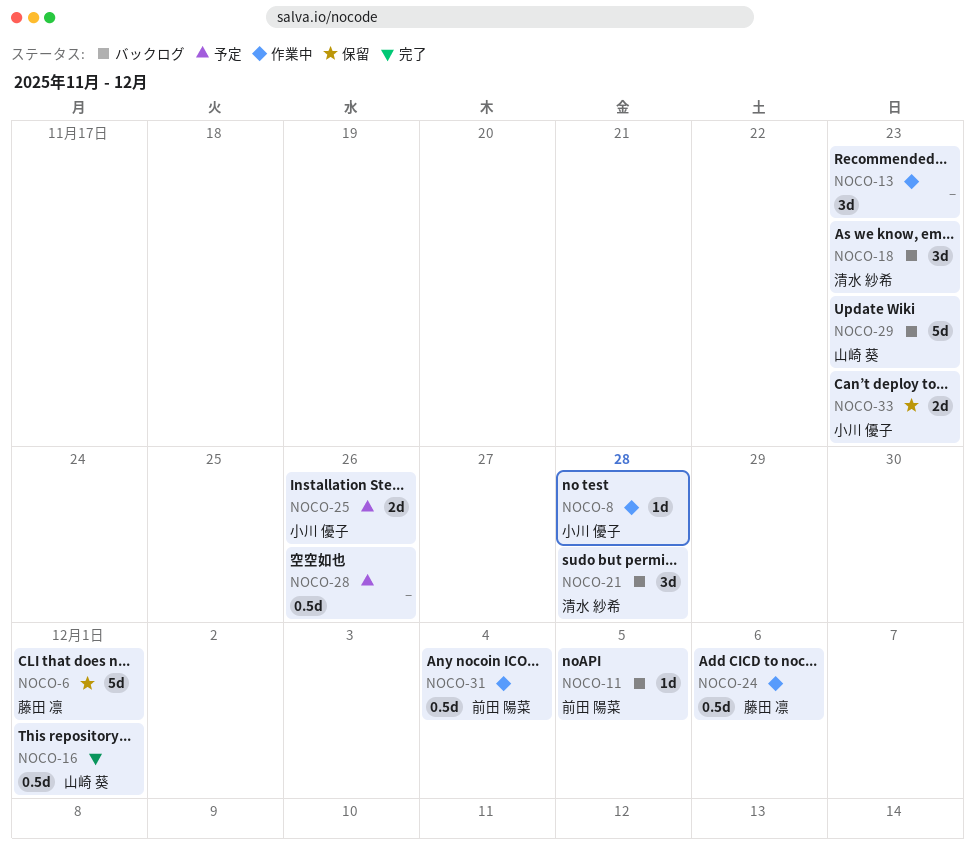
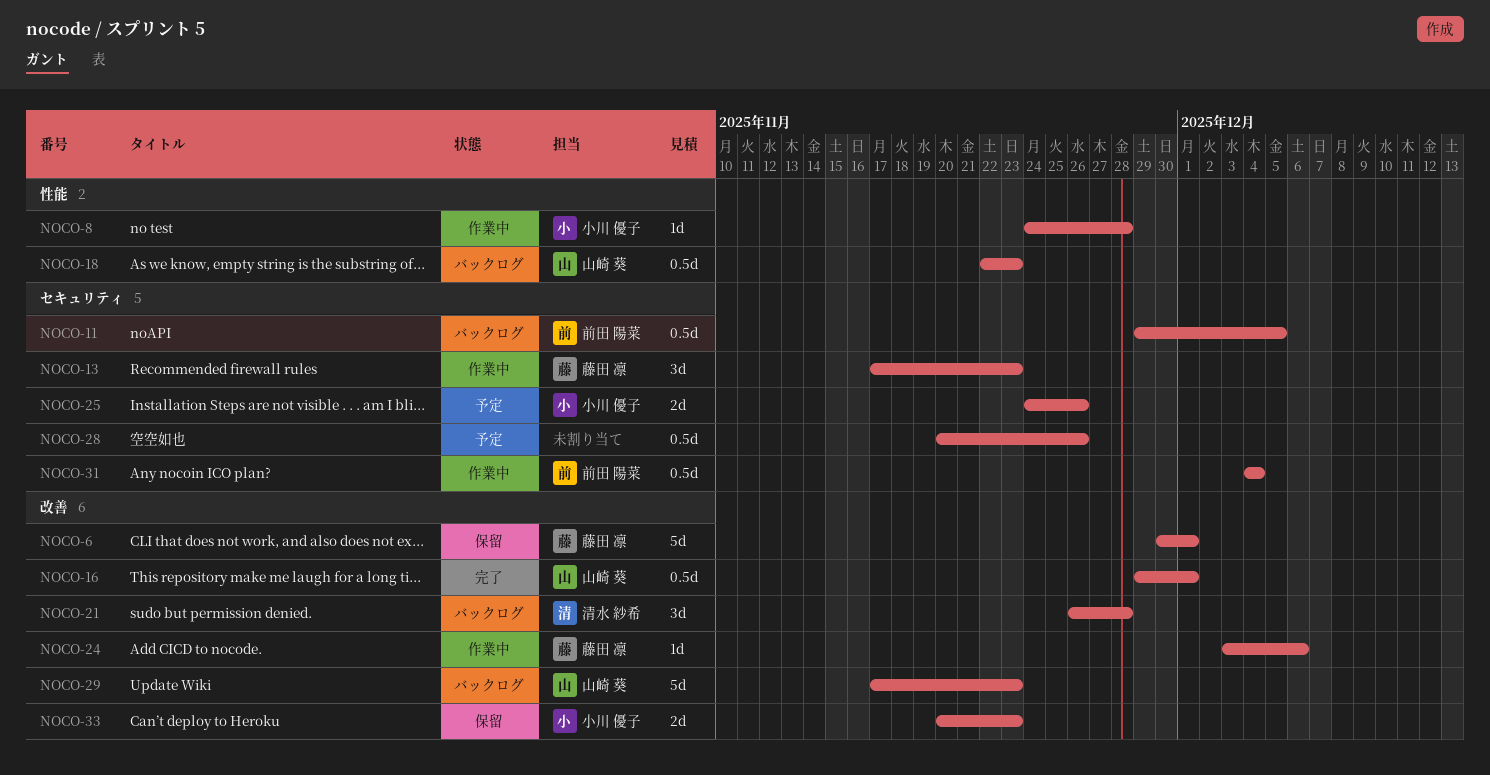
NOCO-11, estimate: 1d -> 0.5d
NOCO-13, owner: none -> 藤田 凛
NOCO-18, owner: 清水 紗希 -> 山崎 葵
NOCO-18, estimate: 3d -> 0.5d
NOCO-24, estimate: 0.5d -> 1d

